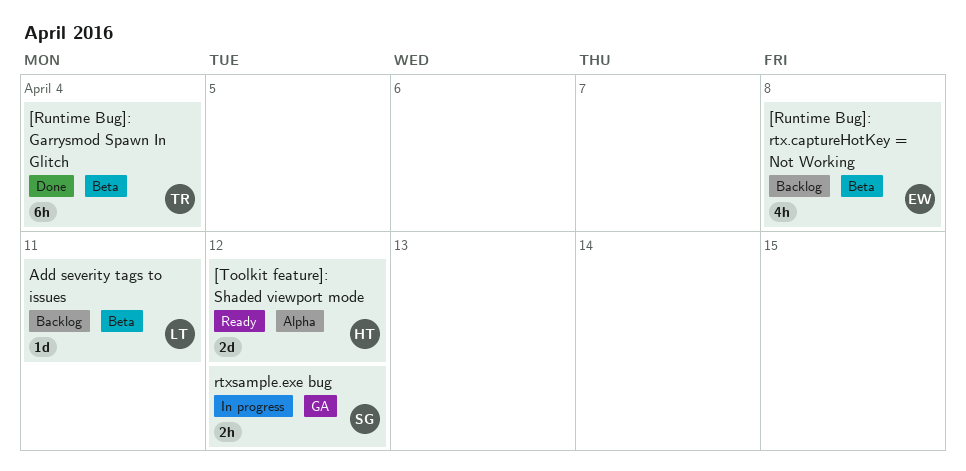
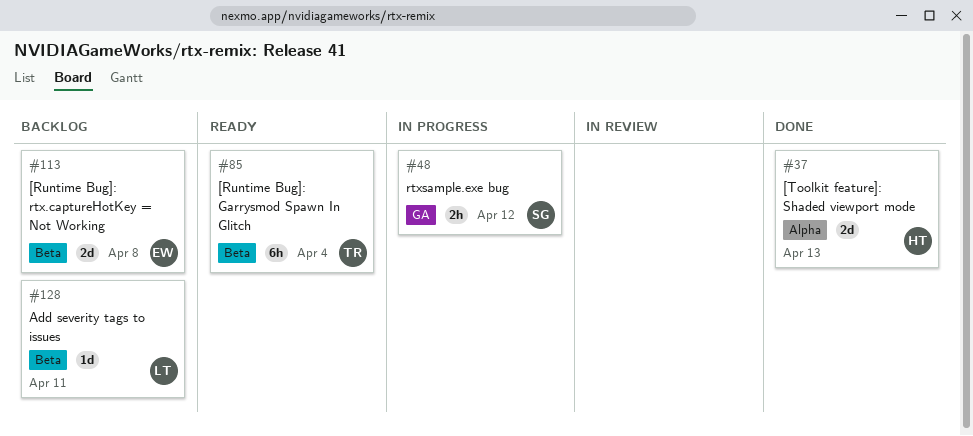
[Runtime Bug]: Garrysmod Spawn In Glitch, status: Done -> Ready
[Runtime Bug]: rtx.captureHotKey = Not Working, estimate: 4h -> 2d
[Toolkit feature]: Shaded viewport mode, status: Ready -> Done
[Toolkit feature]: Shaded viewport mode, due: Apr 12 -> Apr 13

